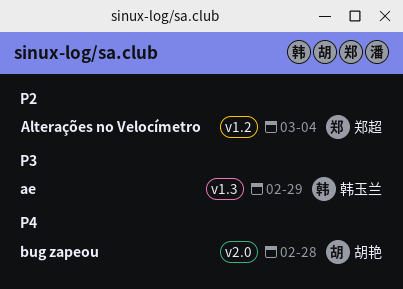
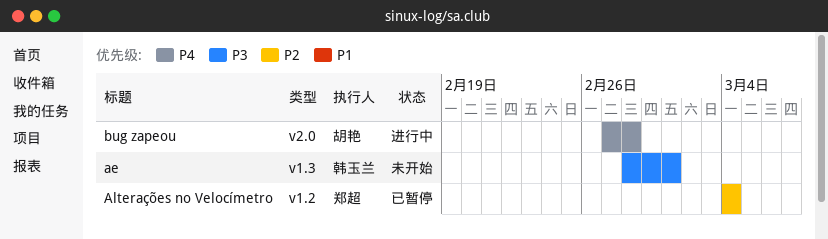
ae, due: Feb 29 -> Mar 1

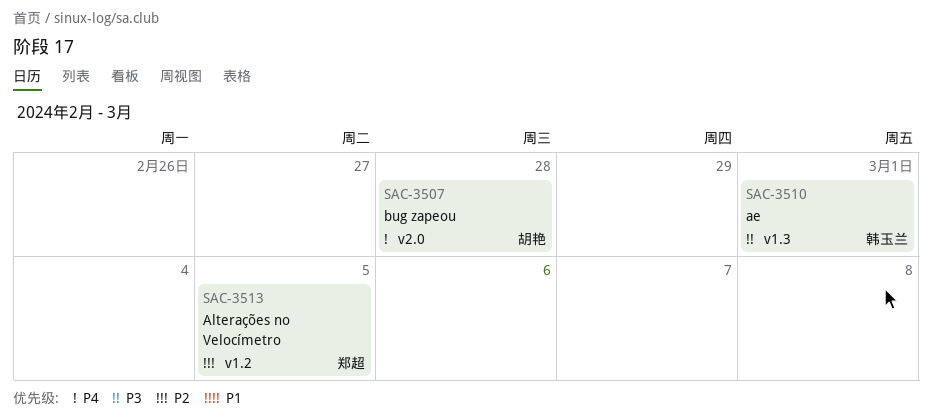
Alterações no Velocímetro, due: Mar 4 -> Mar 5

